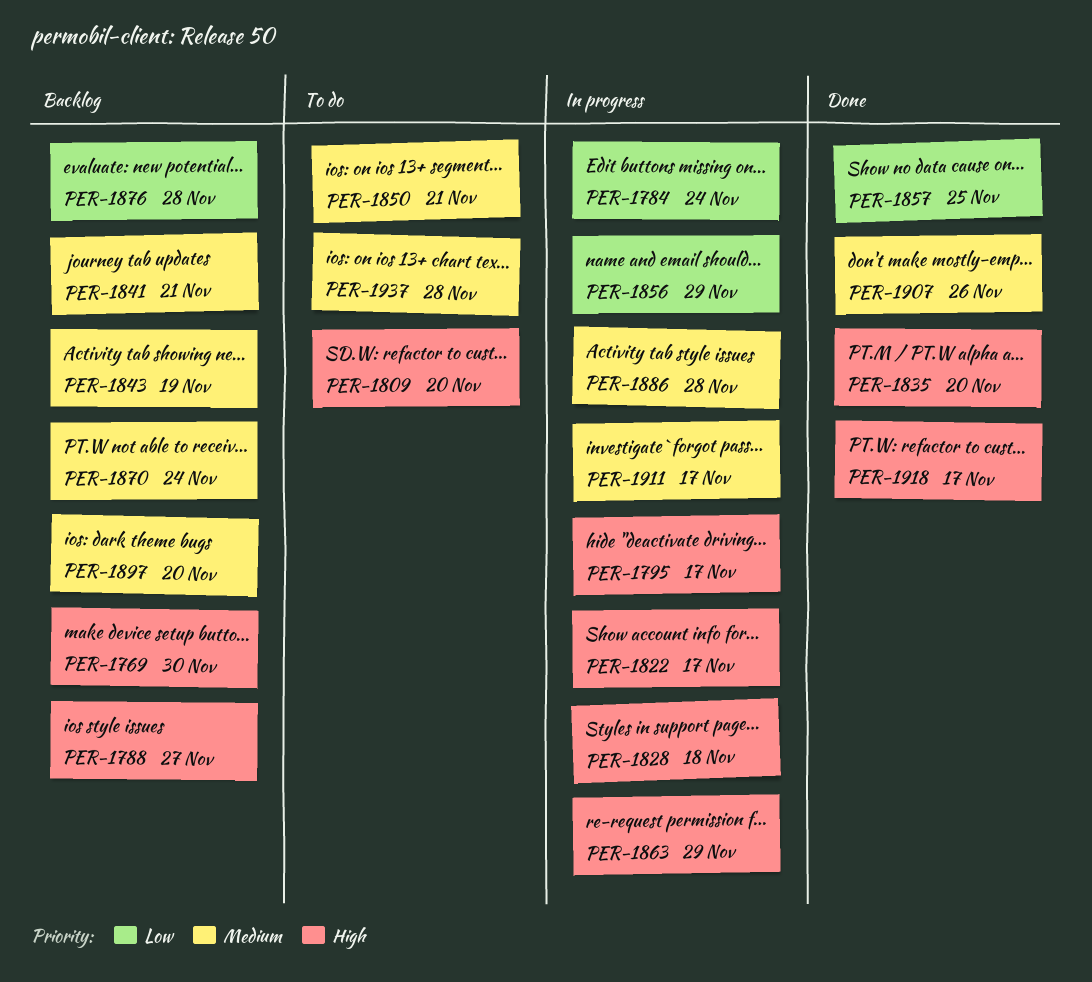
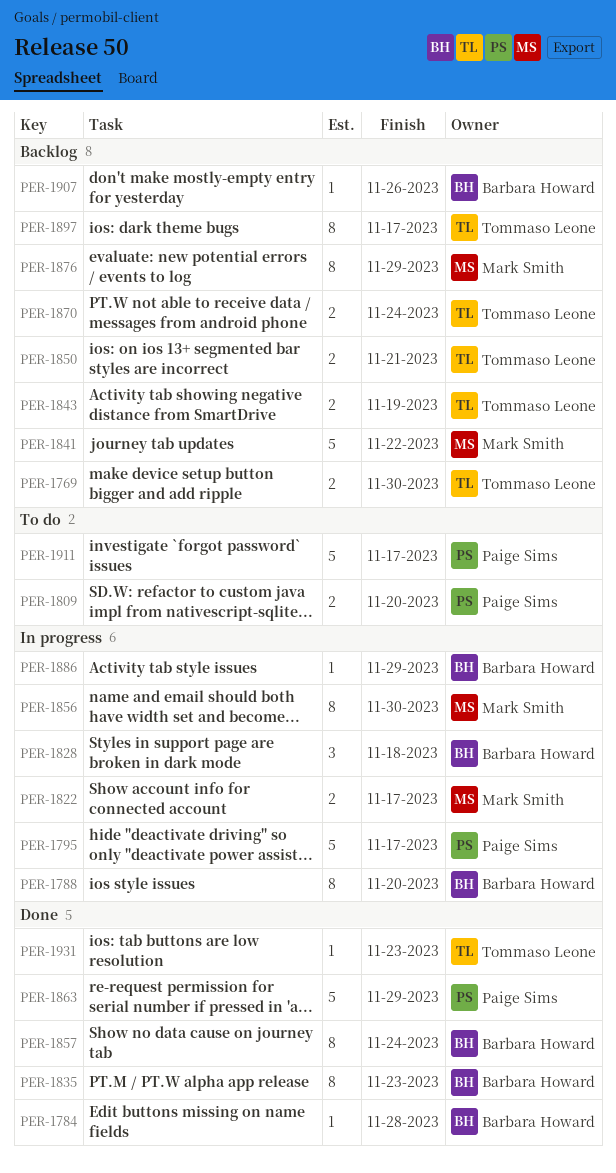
PER-1784, status: In progress -> Done
PER-1784, due: Nov 24 -> Nov 28
PER-1788, status: Backlog -> In progress
PER-1788, due: Nov 27 -> Nov 20
PER-1835, due: Nov 20 -> Nov 23
PER-1841, due: Nov 21 -> Nov 22
PER-1850, status: To do -> Backlog
PER-1856, due: Nov 29 -> Nov 30
PER-1857, due: Nov 25 -> Nov 24
PER-1863, status: In progress -> Done
PER-1876, due: Nov 28 -> Nov 29
PER-1886, due: Nov 28 -> Nov 29
PER-1897, due: Nov 20 -> Nov 17
PER-1907, status: Done -> Backlog
PER-1911, status: In progress -> To do
PER-1918: present -> none
PER-1931: none -> present
PER-1937: present -> none

